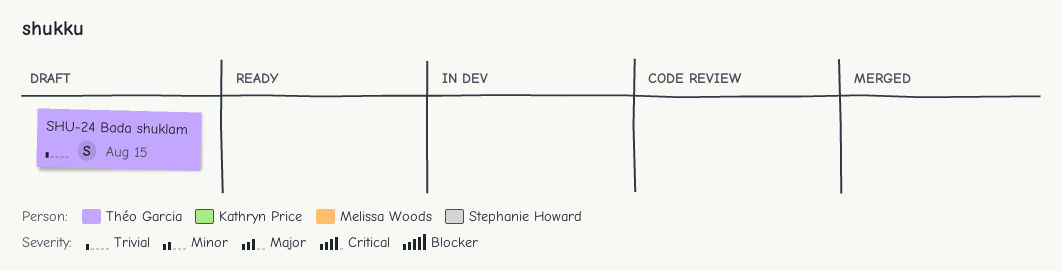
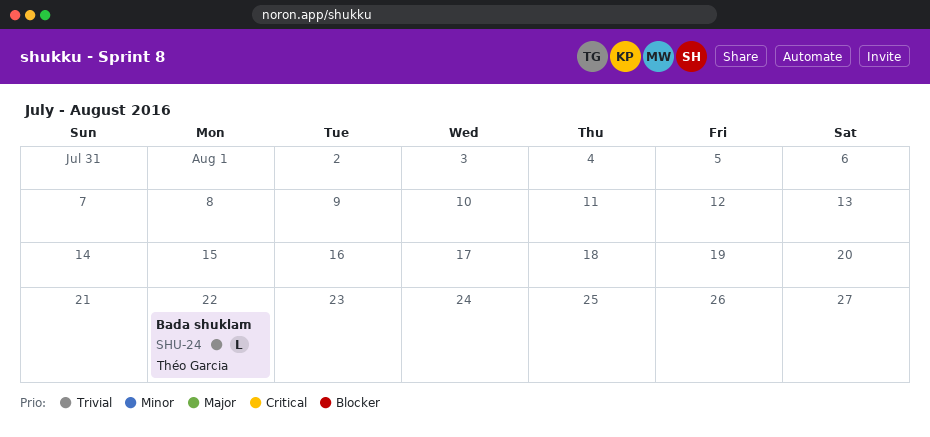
SHU-24, estimate: S -> L
SHU-24, due: Aug 15 -> Aug 22

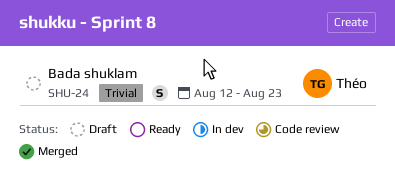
SHU-24, estimate: L -> S
SHU-24, due: Aug 22 -> Aug 23

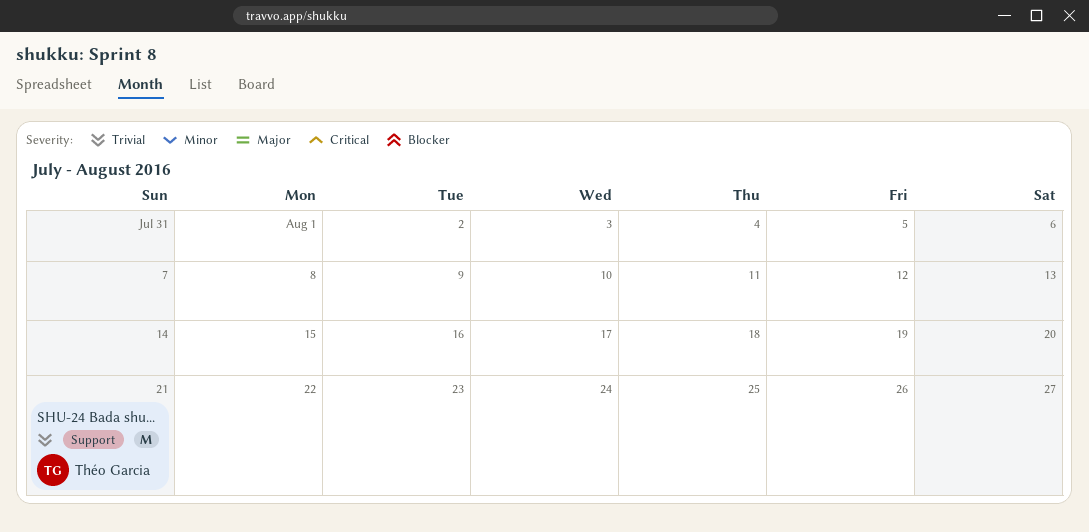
SHU-24, estimate: S -> M
SHU-24, due: Aug 23 -> Aug 21

